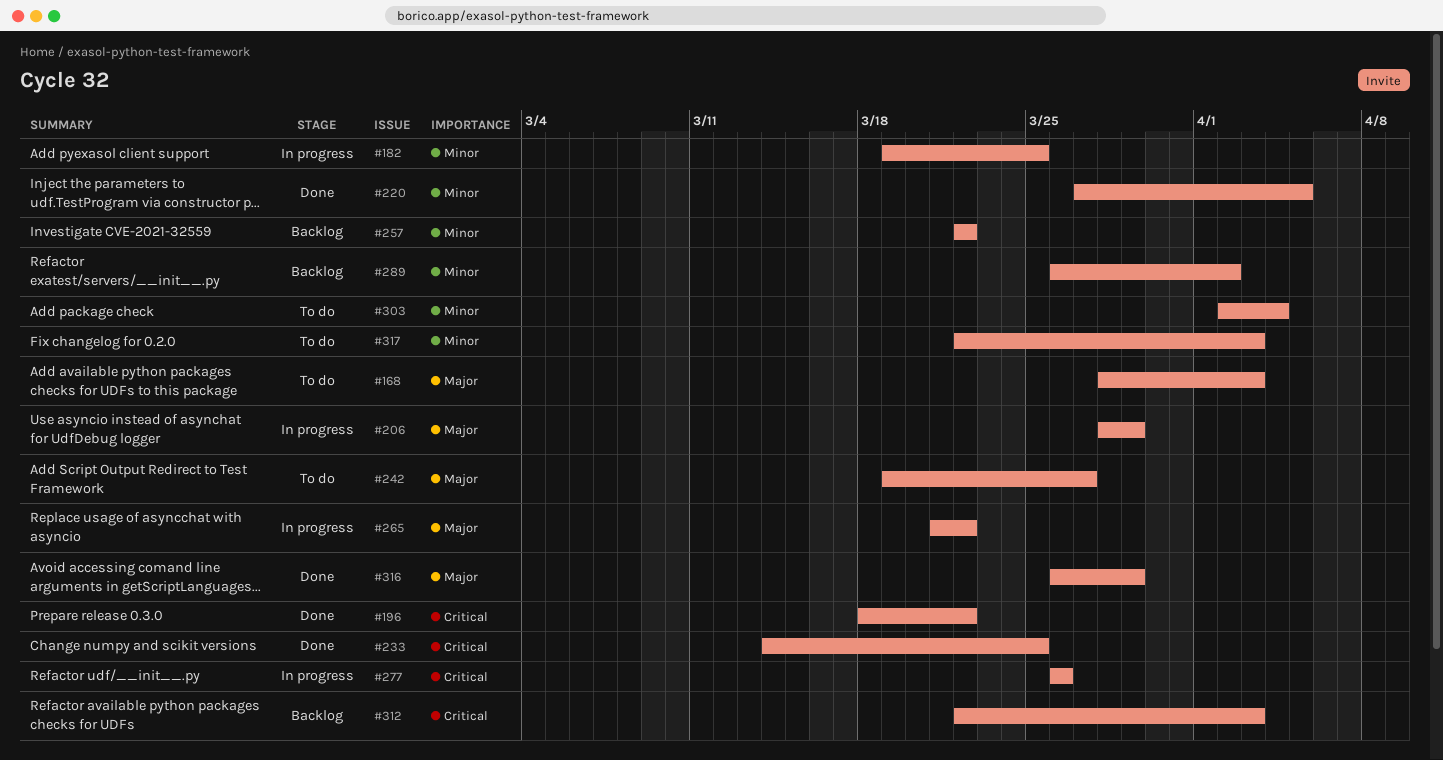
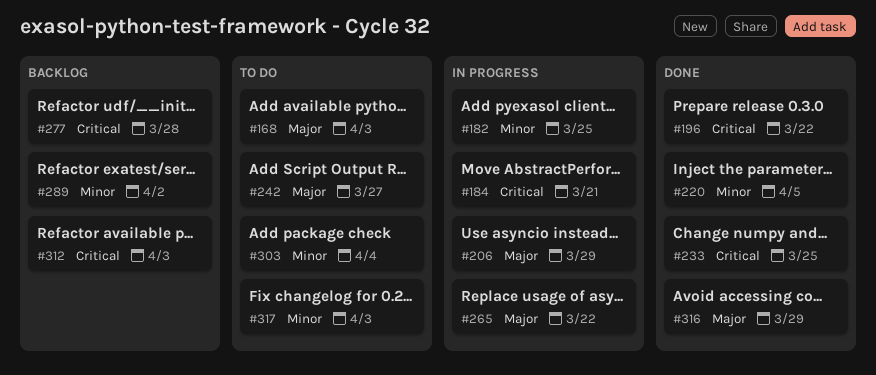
#184: none -> present
#257: present -> none
#277, status: In progress -> Backlog
#277, due: Mar 26 -> Mar 28

